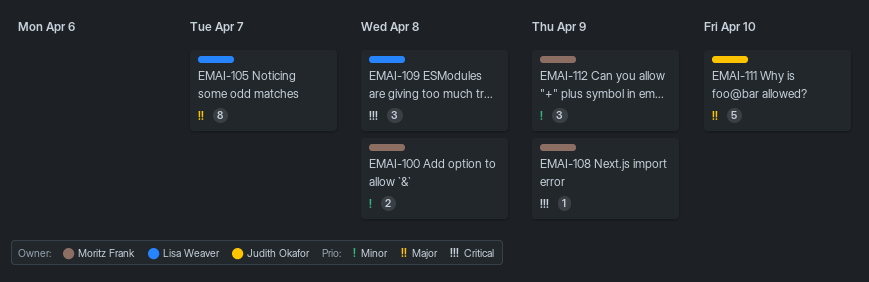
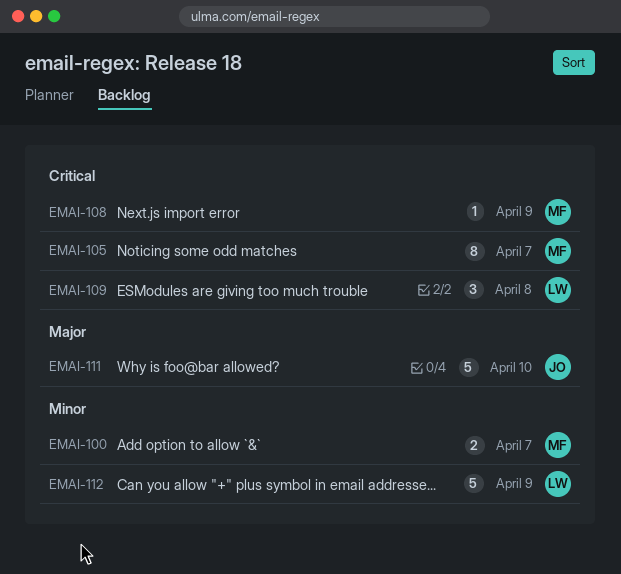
EMAI-100, due: Apr 8 -> Apr 7
EMAI-105, owner: Lisa Weaver -> Moritz Frank
EMAI-105, priority: Major -> Critical
EMAI-112, owner: Moritz Frank -> Lisa Weaver
EMAI-112, estimate: 3 -> 5

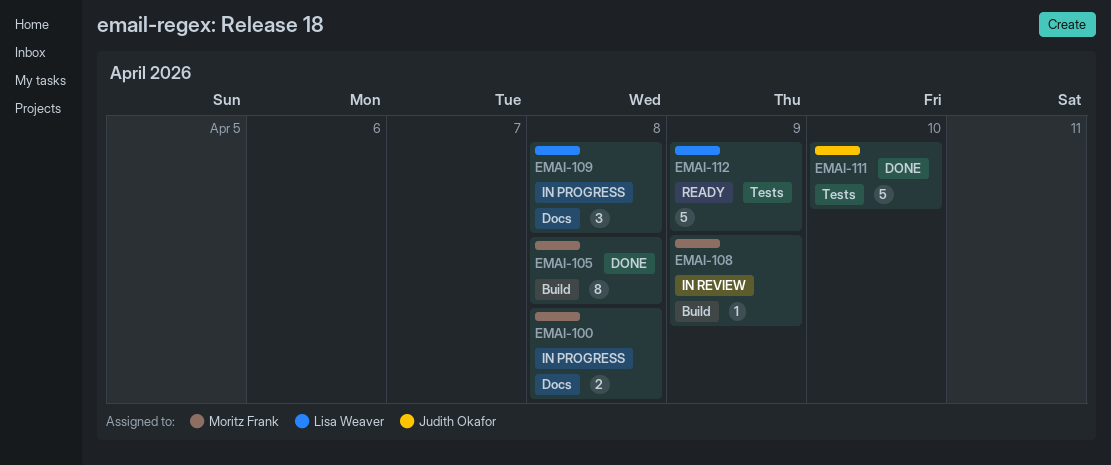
EMAI-100, due: Apr 7 -> Apr 8
EMAI-105, due: Apr 7 -> Apr 8

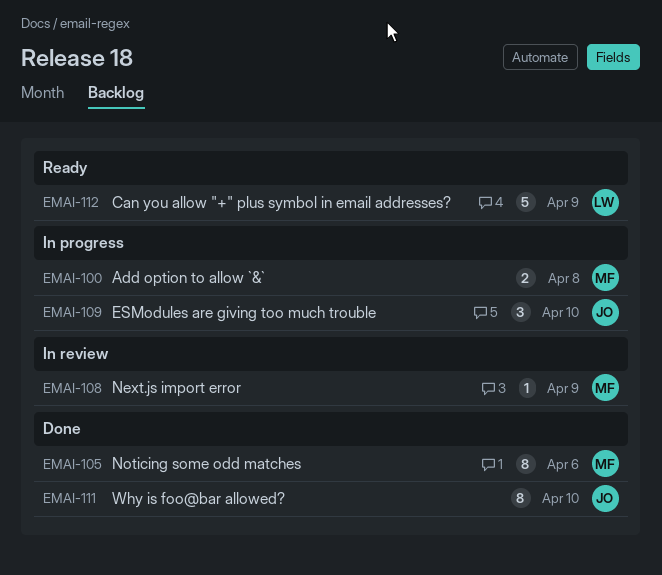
EMAI-105, due: Apr 8 -> Apr 6
EMAI-109, owner: Lisa Weaver -> Judith Okafor
EMAI-109, due: Apr 8 -> Apr 10
EMAI-111, estimate: 5 -> 8

